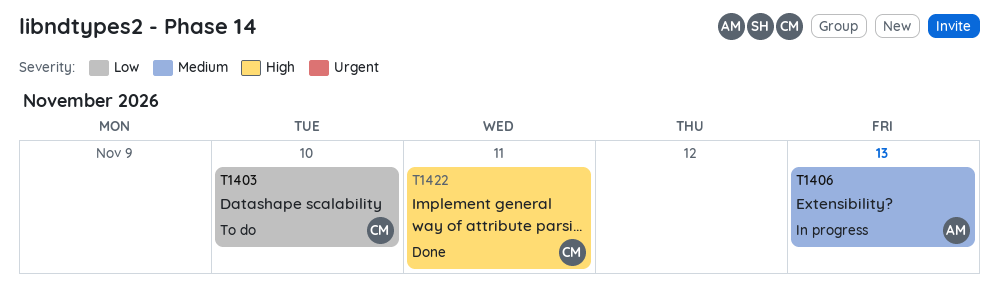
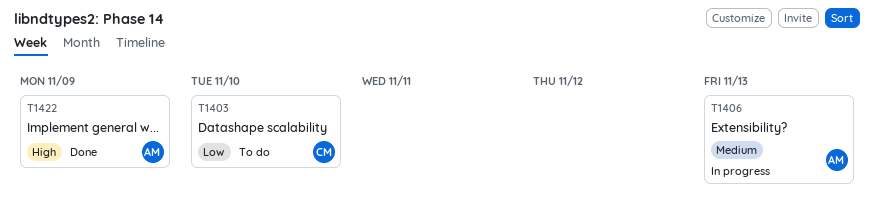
T1422, owner: CM -> AM
T1422, due: Nov 11 -> Nov 9

